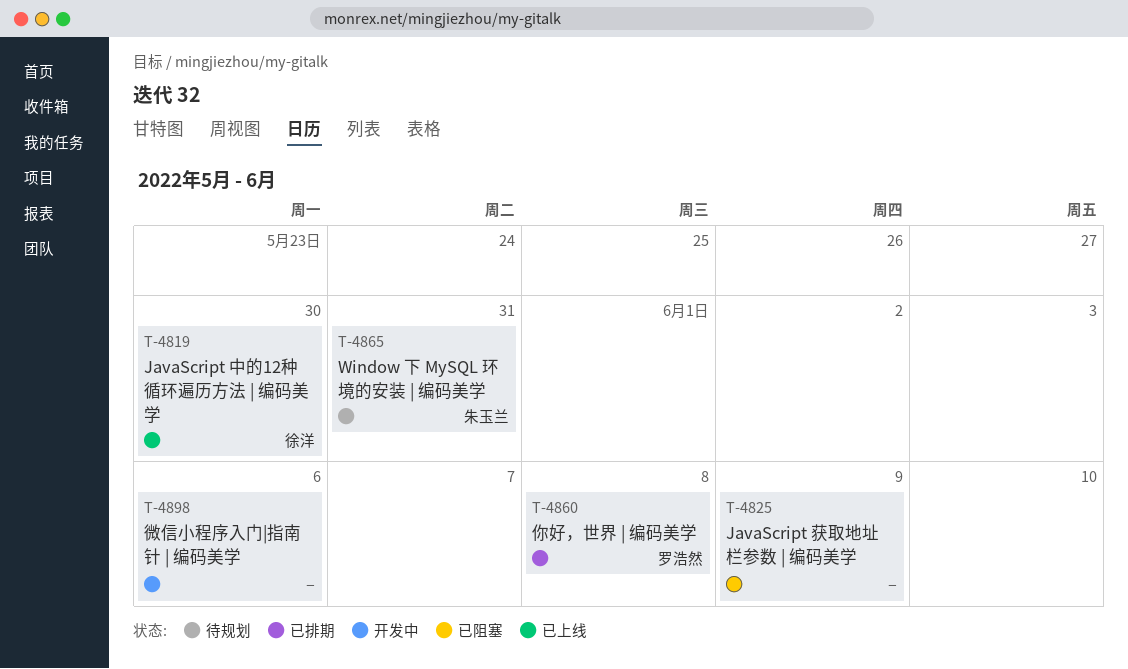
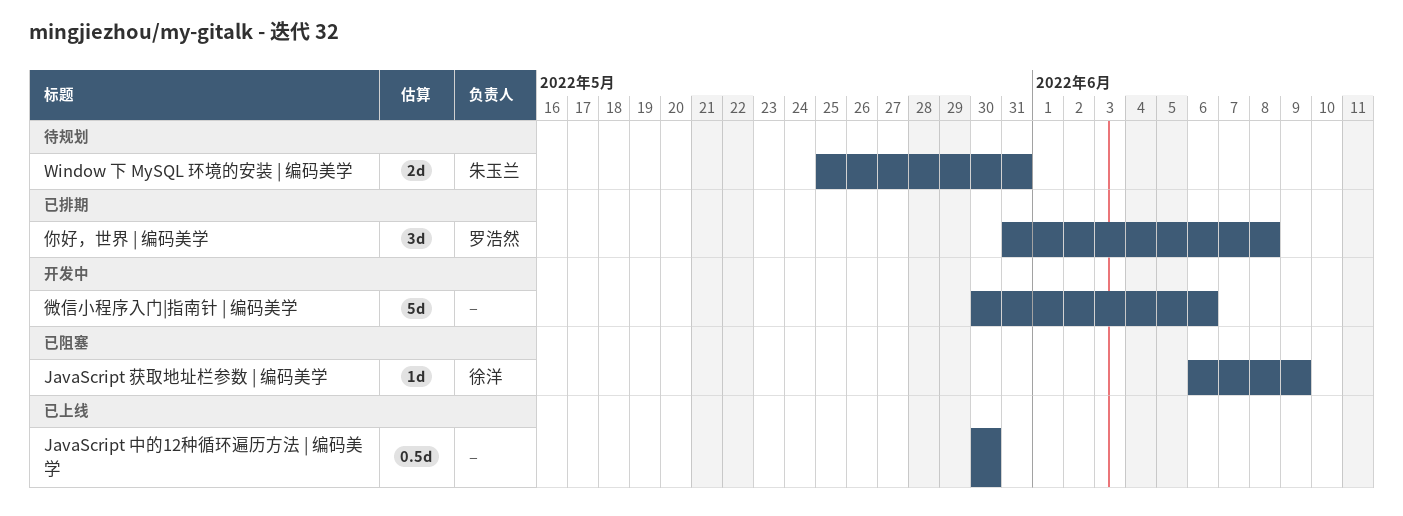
JavaScript 中的12种循环遍历方法 | 编码美学, owner: 徐洋 -> none
JavaScript 获取地址栏参数 | 编码美学, owner: none -> 徐洋

